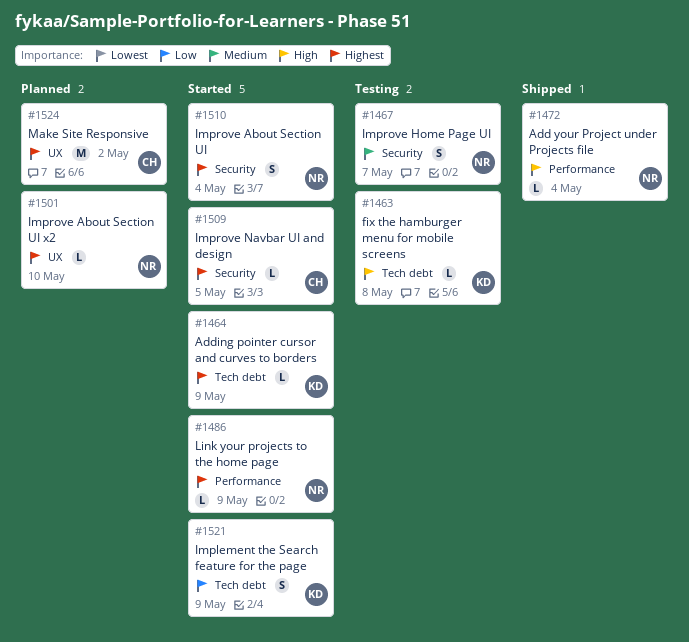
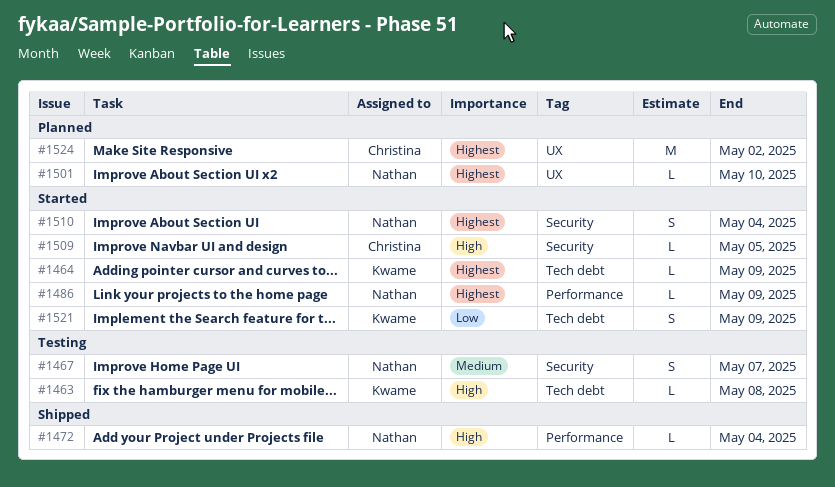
#1509, priority: Highest -> High

